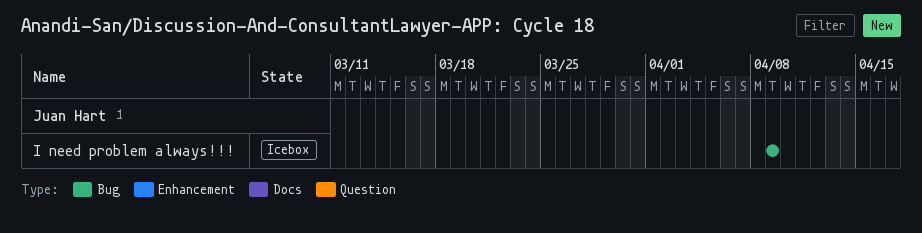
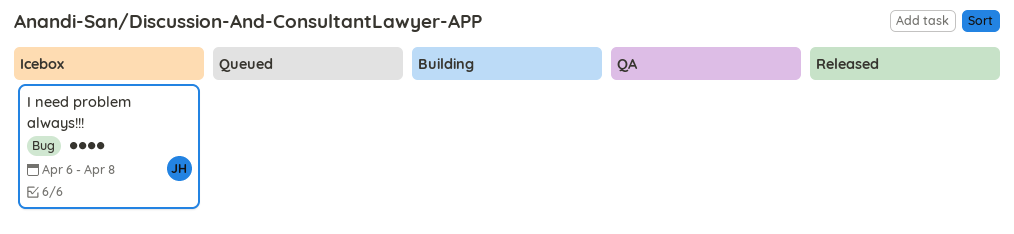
I need problem always!!!, start: Apr 9 -> Apr 6
I need problem always!!!, due: Apr 9 -> Apr 8

